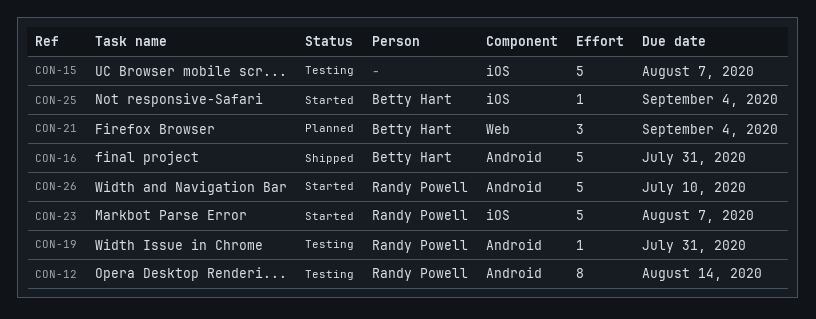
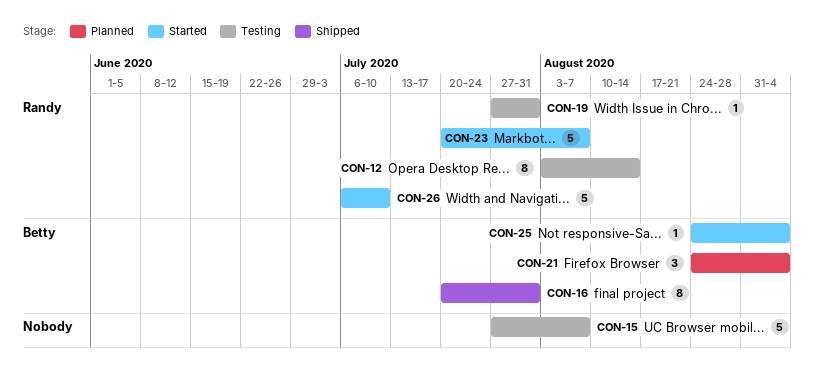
CON-16, estimate: 5 -> 8

